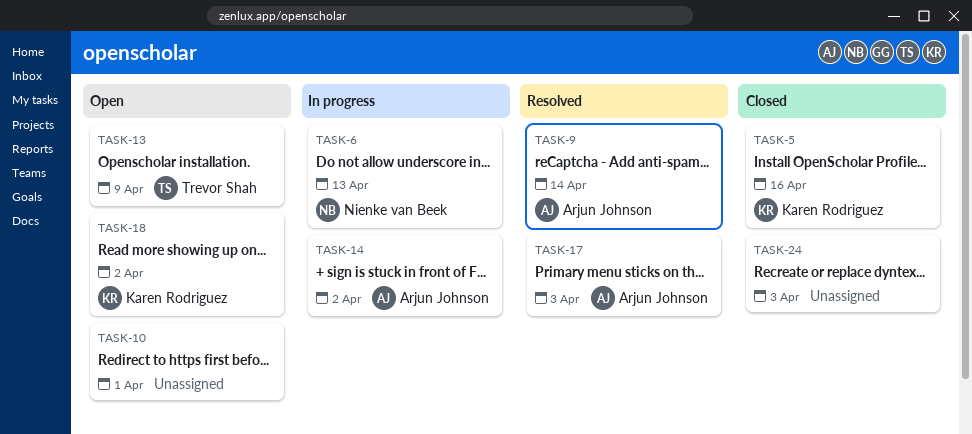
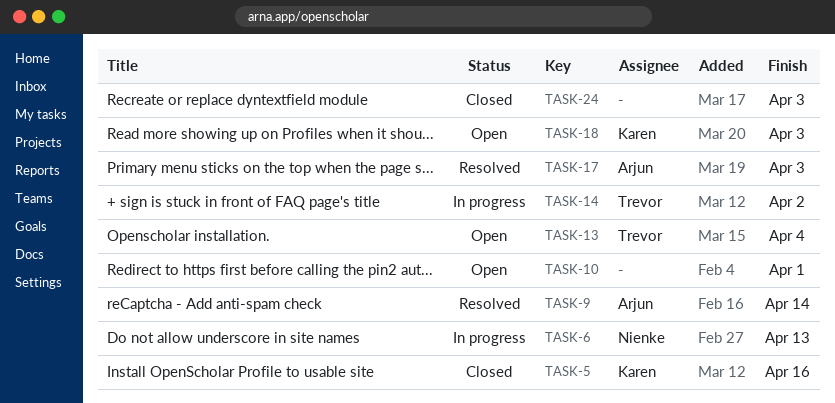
TASK-13, due: Apr 9 -> Apr 4
TASK-14, owner: Arjun Johnson -> Trevor Shah
TASK-18, due: Apr 2 -> Apr 3

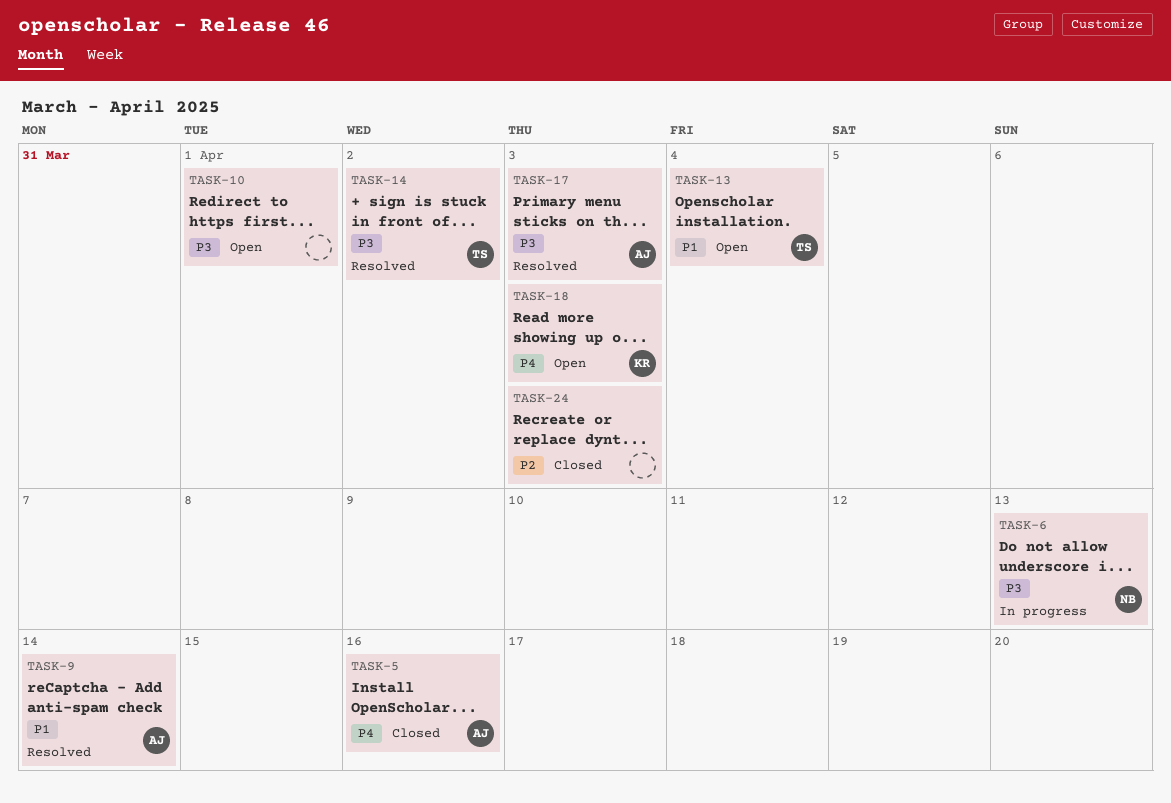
TASK-5, owner: Karen -> Arjun
TASK-14, status: In progress -> Resolved

